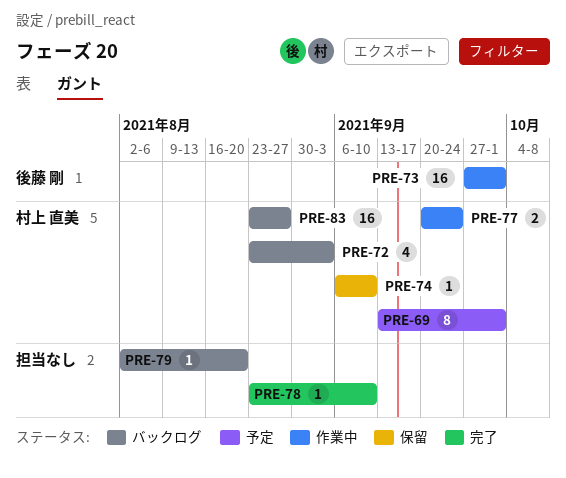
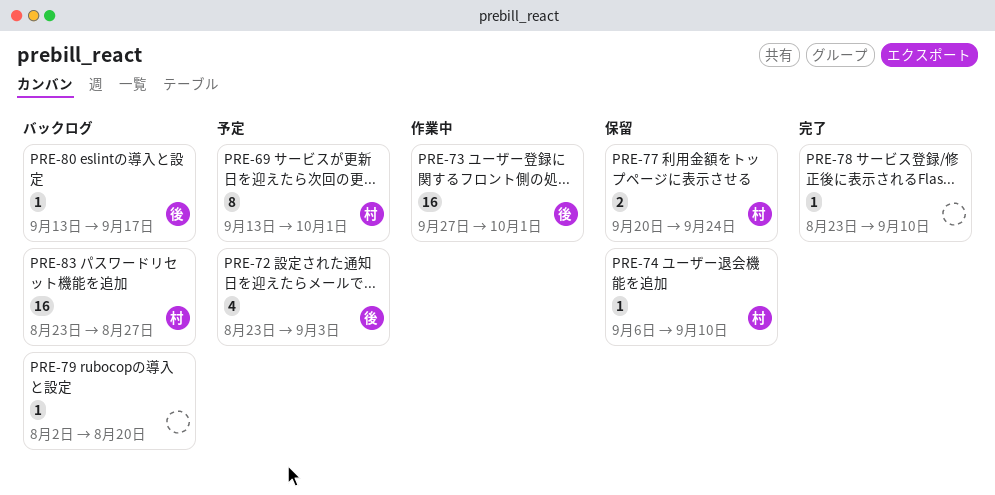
PRE-72, status: バックログ -> 予定
PRE-72, owner: 村上 直美 -> 後藤 剛
PRE-77, status: 作業中 -> 保留
PRE-80: none -> present

